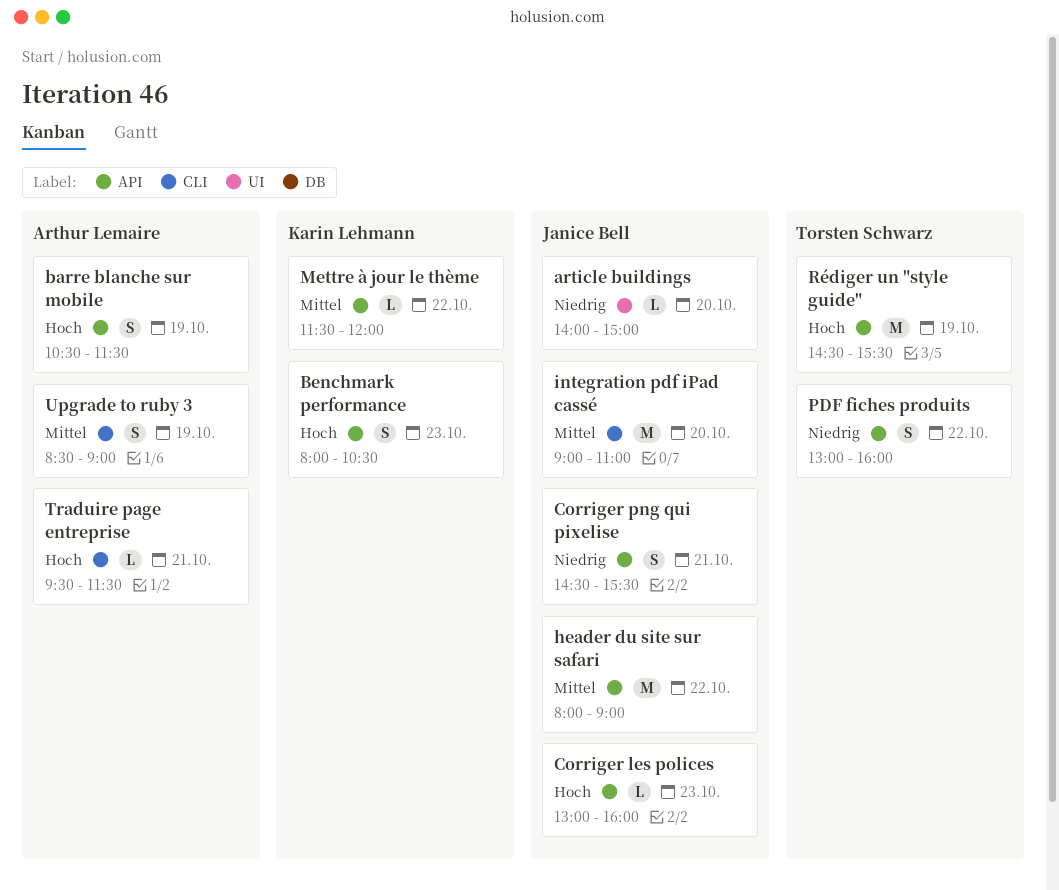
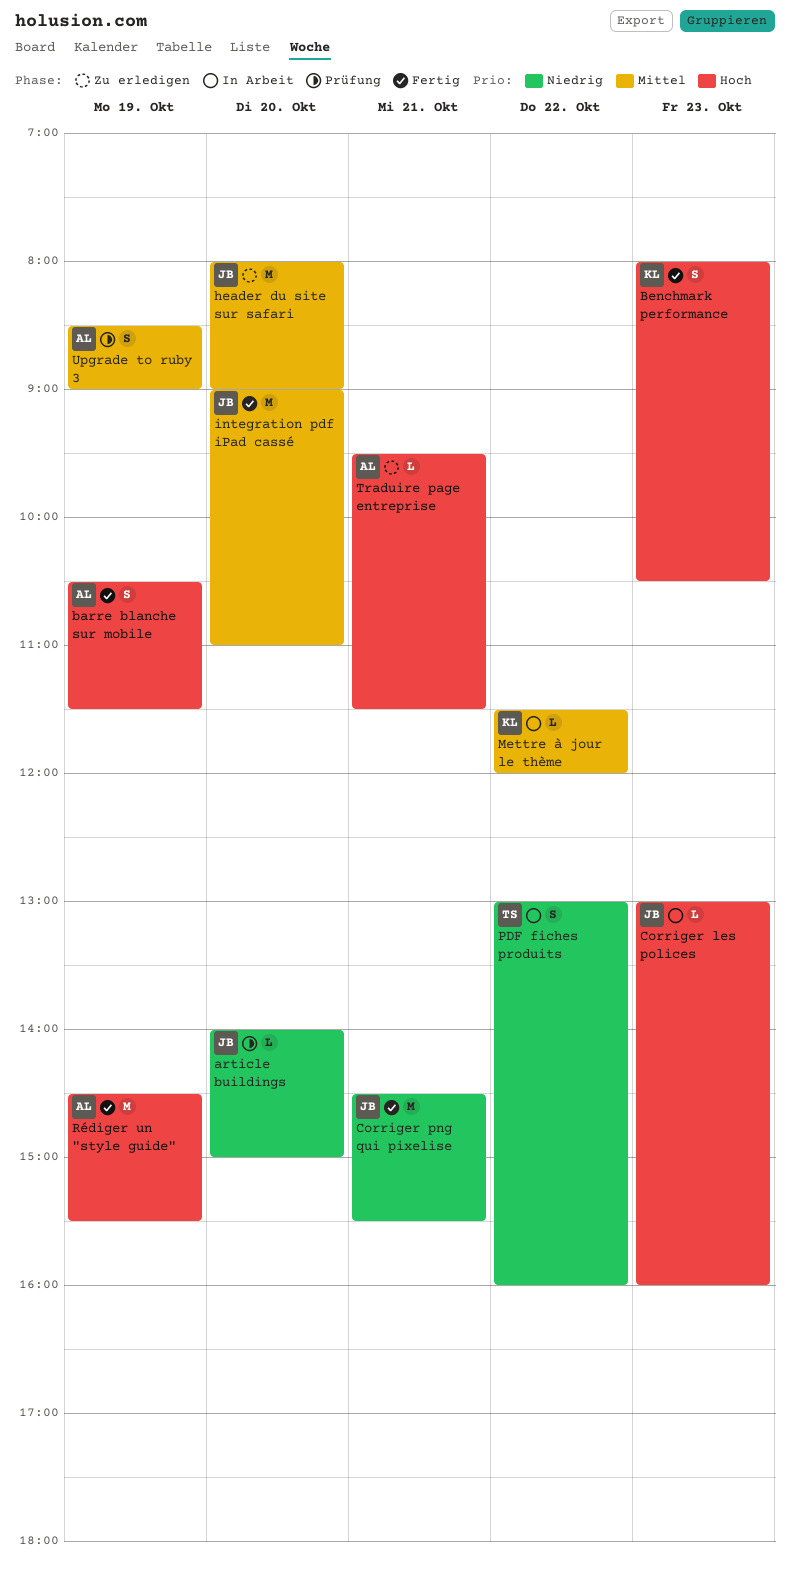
Corriger png qui pixelise, estimate: S -> M
header du site sur safari, day: Oct 22 -> Oct 20
Rédiger un "style guide", owner: Torsten Schwarz -> Arthur Lemaire

